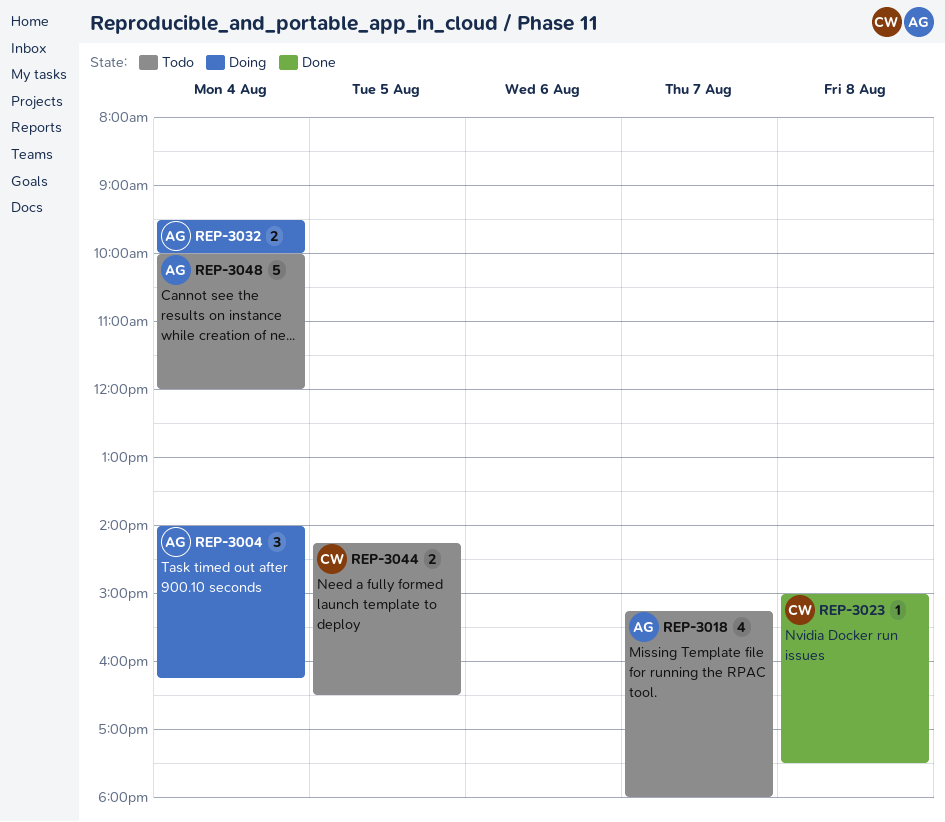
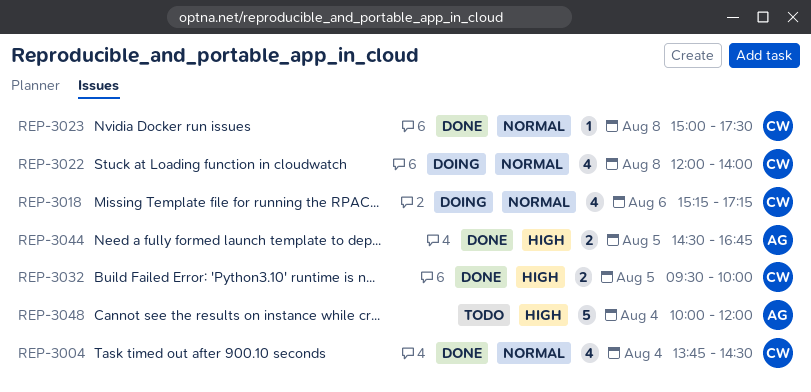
REP-3004, status: Doing -> Done
REP-3004, owner: AG -> CW
REP-3004, estimate: 3 -> 4
REP-3004, begins: 14:00 -> 13:45
REP-3004, ends: 16:15 -> 14:30
REP-3018, status: Todo -> Doing
REP-3018, owner: AG -> CW
REP-3018, day: Aug 7 -> Aug 6
REP-3018, ends: 18:00 -> 17:15
REP-3022: none -> present
REP-3032, status: Doing -> Done
REP-3032, owner: AG -> CW
REP-3032, day: Aug 4 -> Aug 5
REP-3044, status: Todo -> Done
REP-3044, owner: CW -> AG
REP-3044, begins: 14:15 -> 14:30
REP-3044, ends: 16:30 -> 16:45

